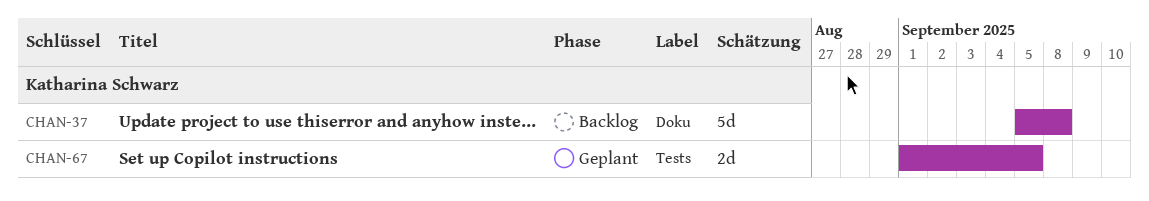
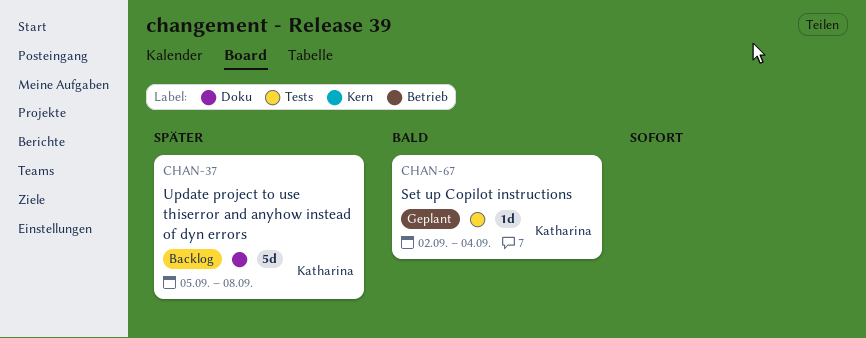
CHAN-67, estimate: 2d -> 1d
CHAN-67, start: Sep 1 -> Sep 2
CHAN-67, due: Sep 5 -> Sep 4

